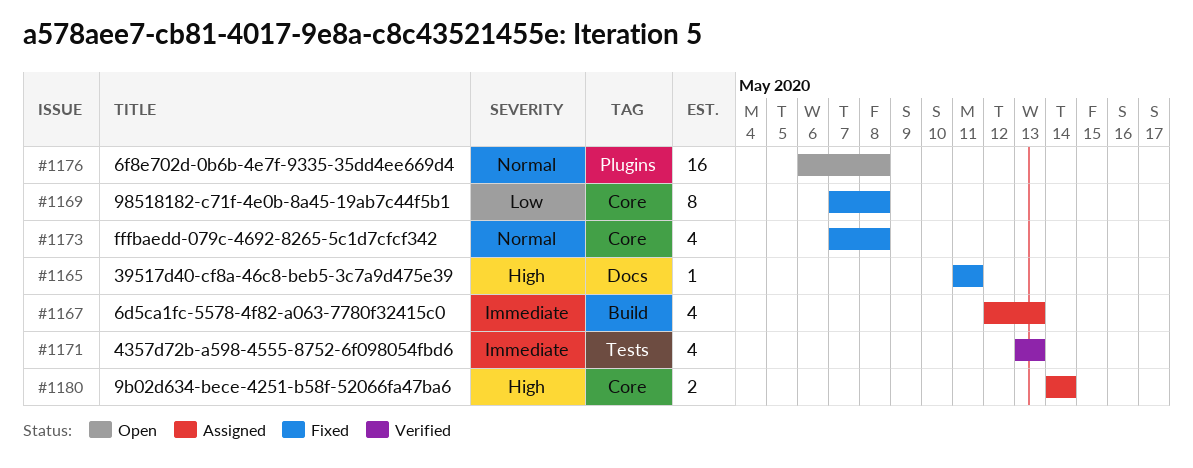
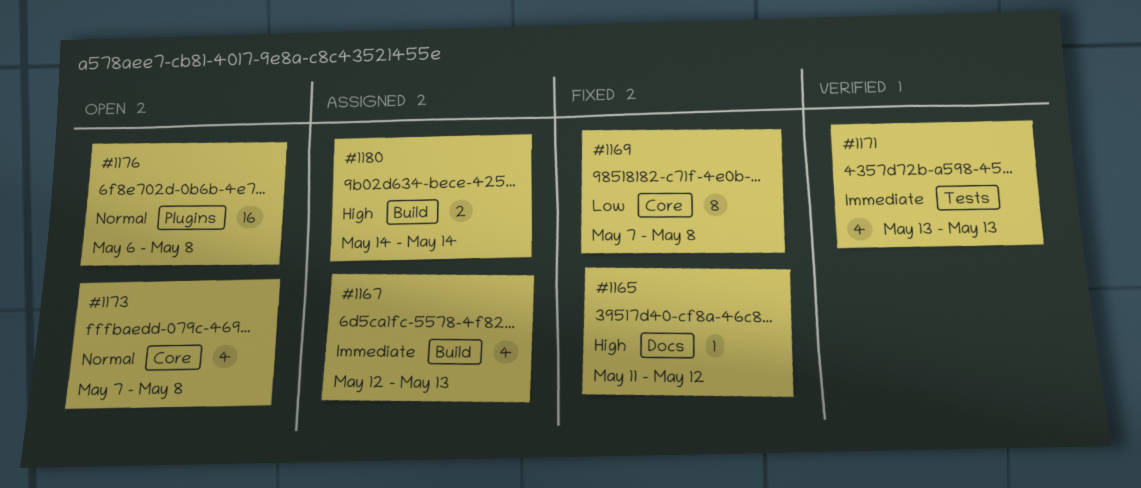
#1165, due: May 11 -> May 12
#1173, status: Fixed -> Open
#1180, label: Core -> Build

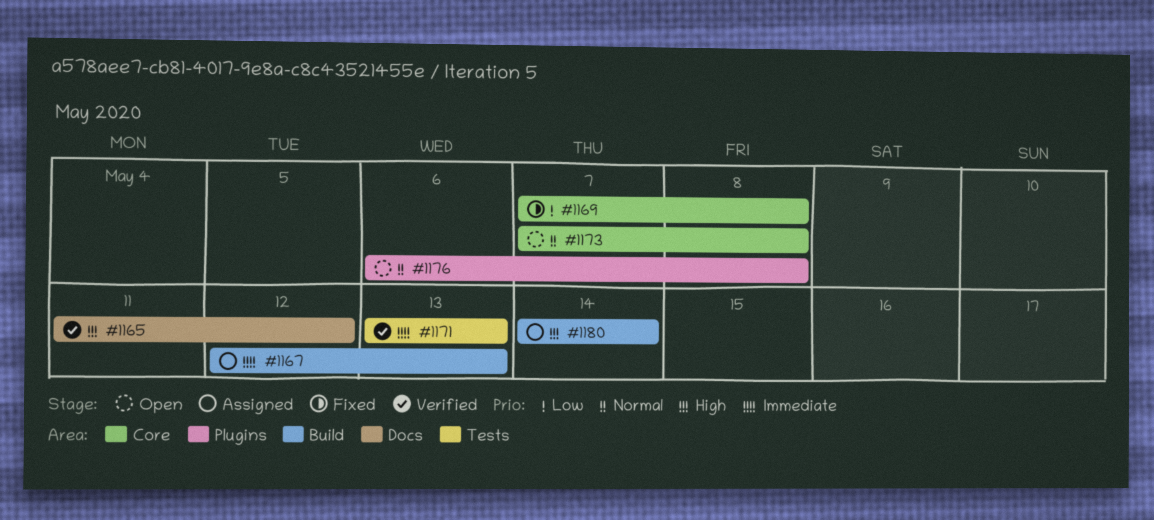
#1165, status: Fixed -> Verified

